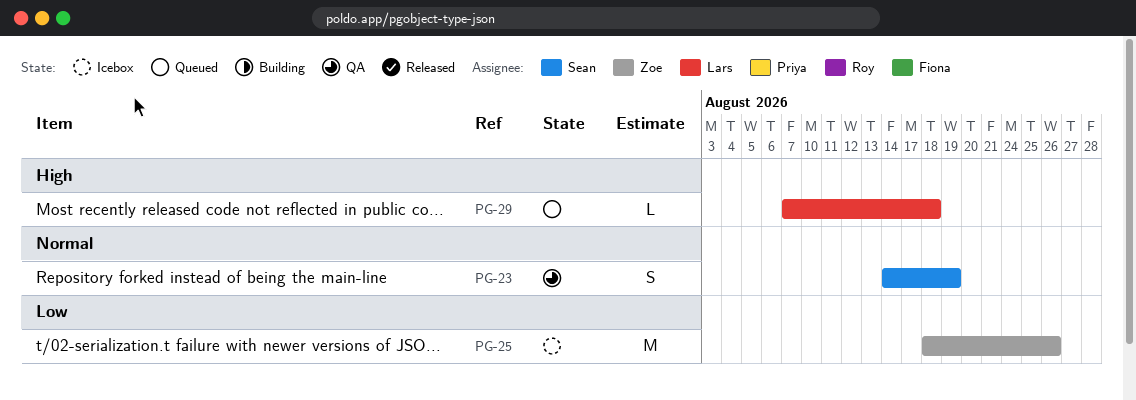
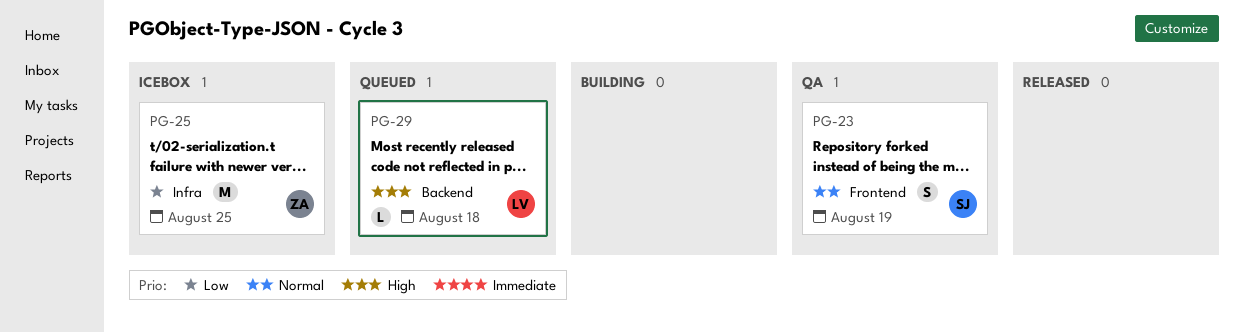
PG-25, due: Aug 26 -> Aug 25

